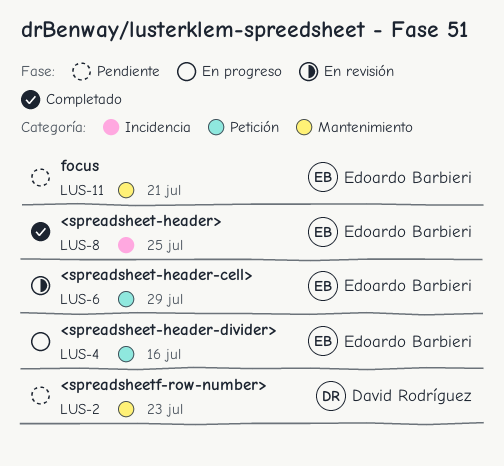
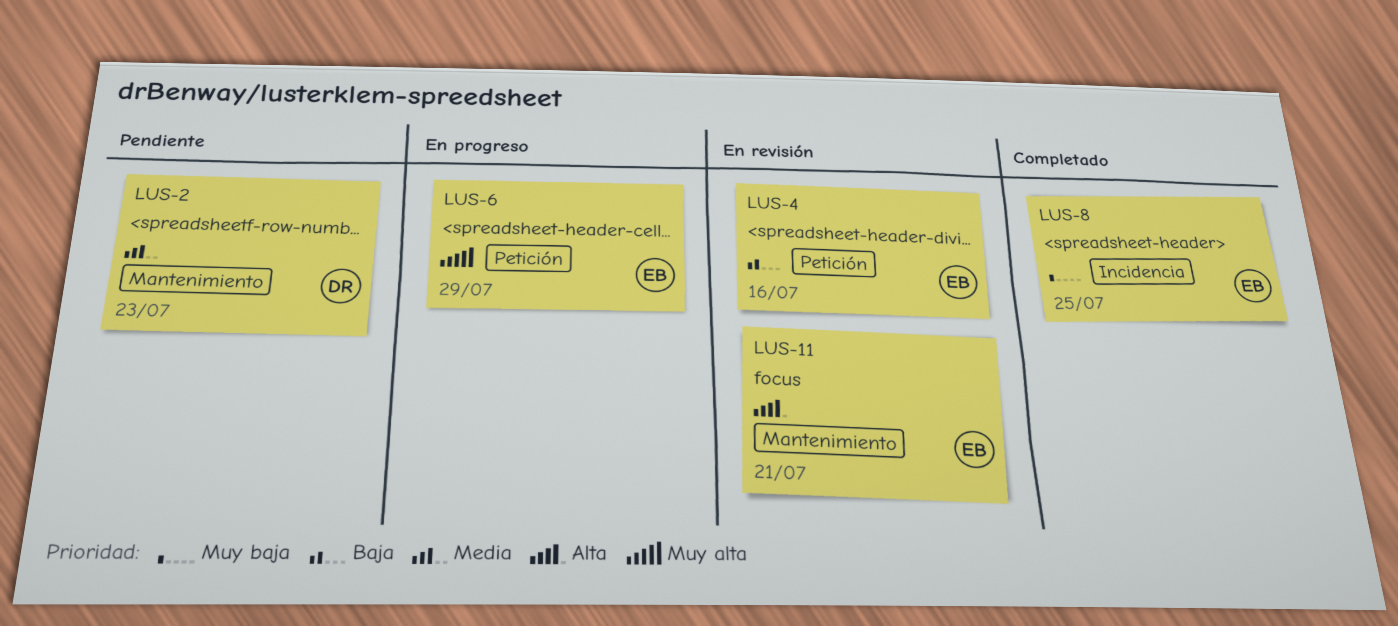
LUS-4, status: En progreso -> En revisión
LUS-6, status: En revisión -> En progreso
LUS-11, status: Pendiente -> En revisión

